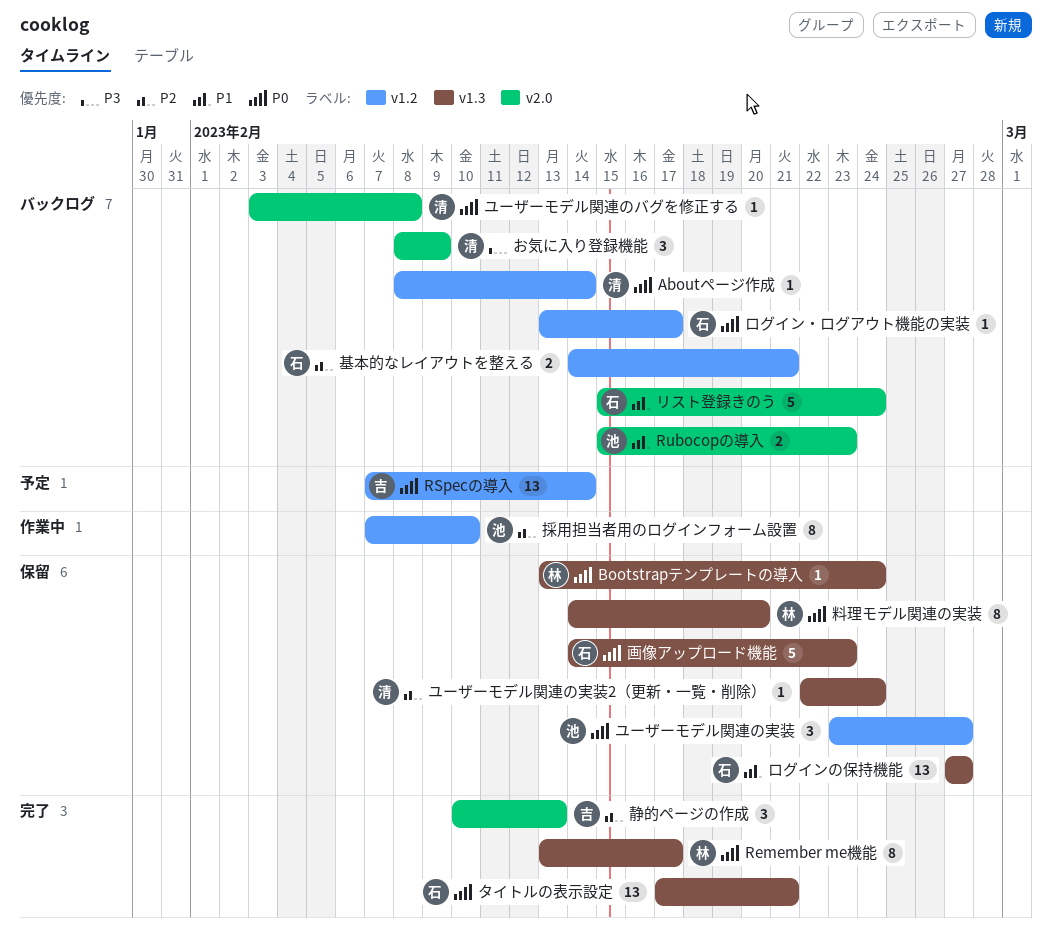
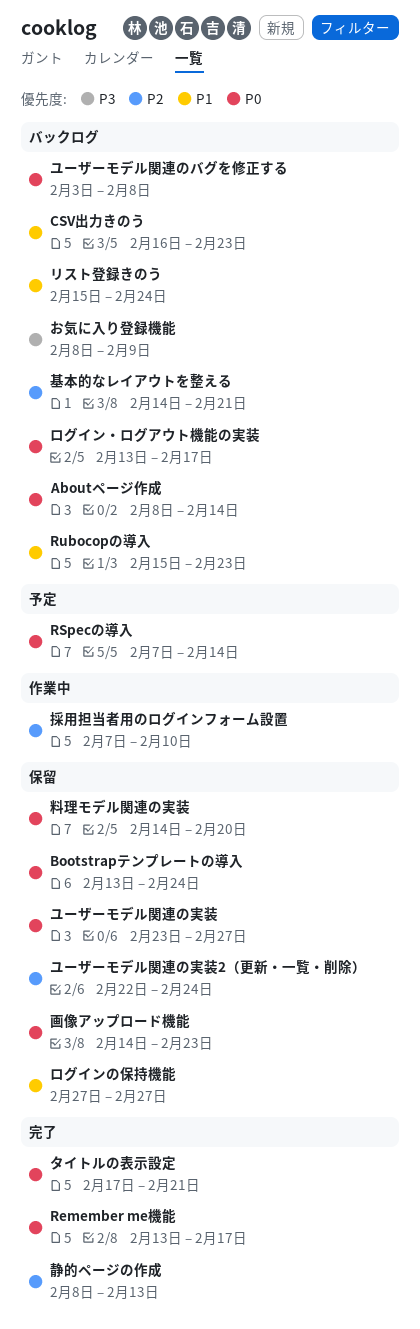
CSV出力きのう: none -> present
静的ページの作成, start: Feb 10 -> Feb 8

